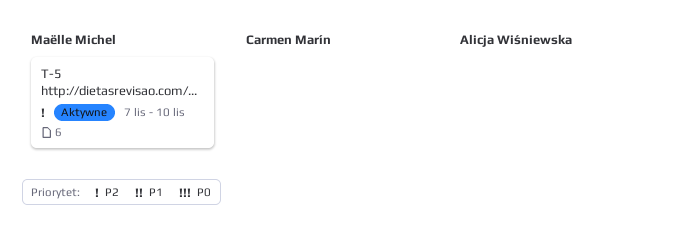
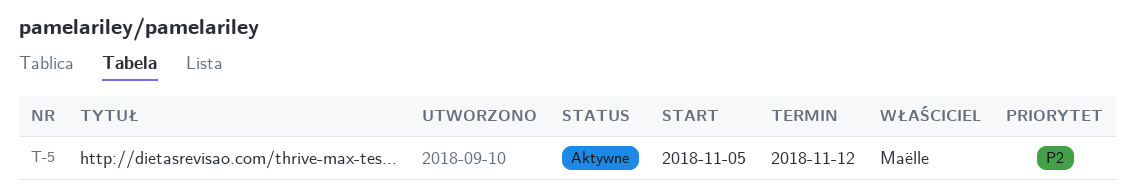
T-5, start: Nov 7 -> Nov 5
T-5, due: Nov 10 -> Nov 12

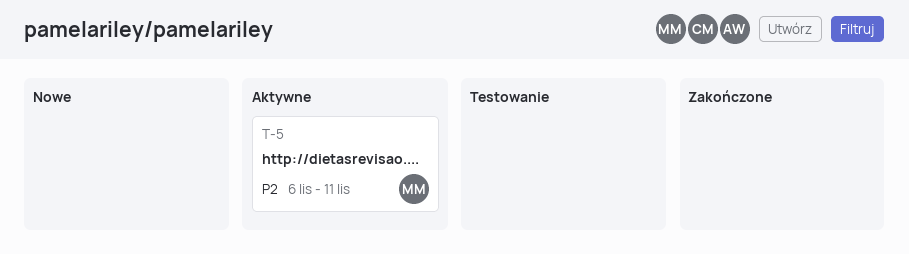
T-5, start: Nov 5 -> Nov 6
T-5, due: Nov 12 -> Nov 11

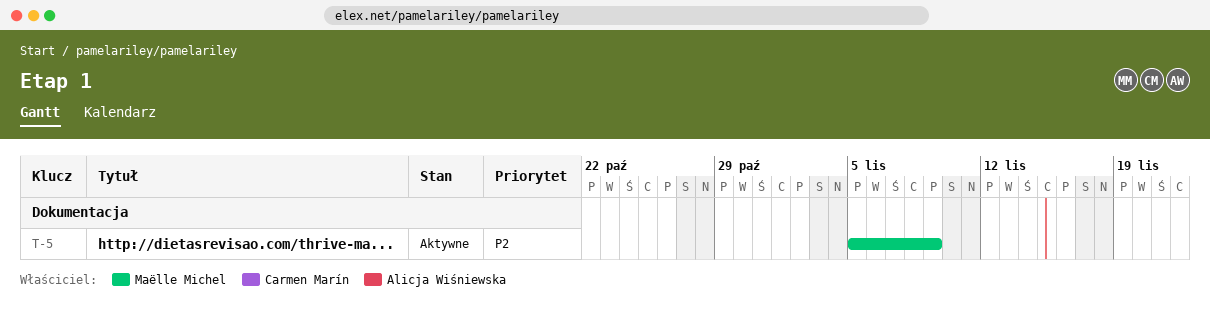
T-5, start: Nov 6 -> Nov 5
T-5, due: Nov 11 -> Nov 9

